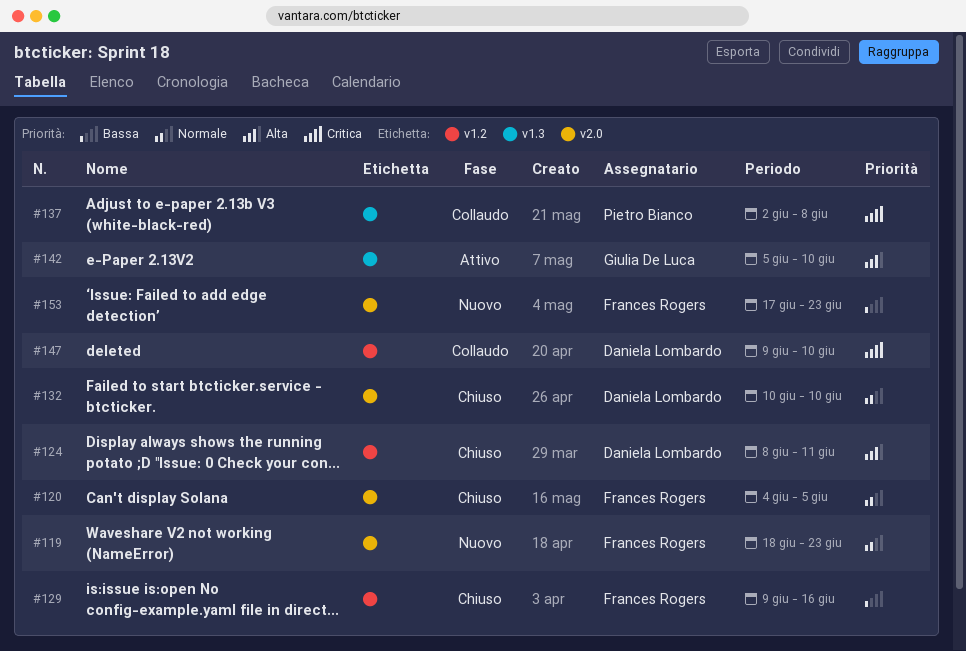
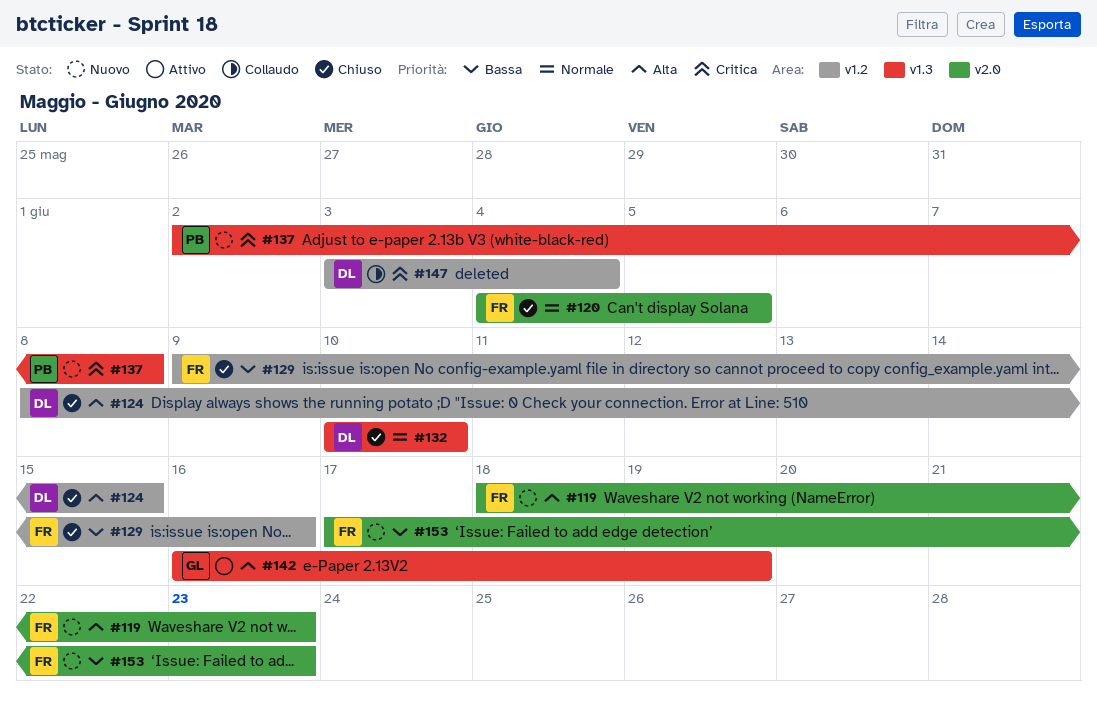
#119, priority: Normale -> Alta
#124, due: Jun 11 -> Jun 15
#132, label: v2.0 -> v1.3
#137, status: Collaudo -> Nuovo
#142, start: Jun 5 -> Jun 16
#142, due: Jun 10 -> Jun 19
#147, start: Jun 9 -> Jun 3
#147, due: Jun 10 -> Jun 4

